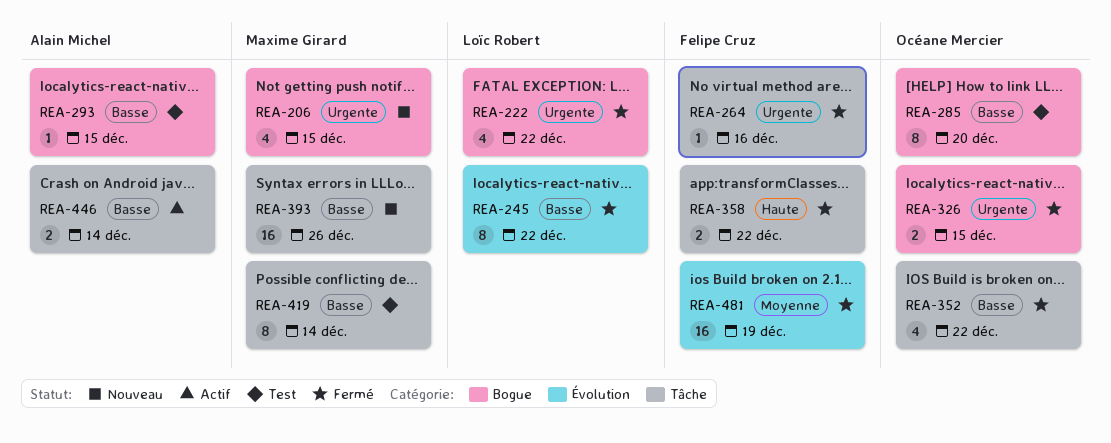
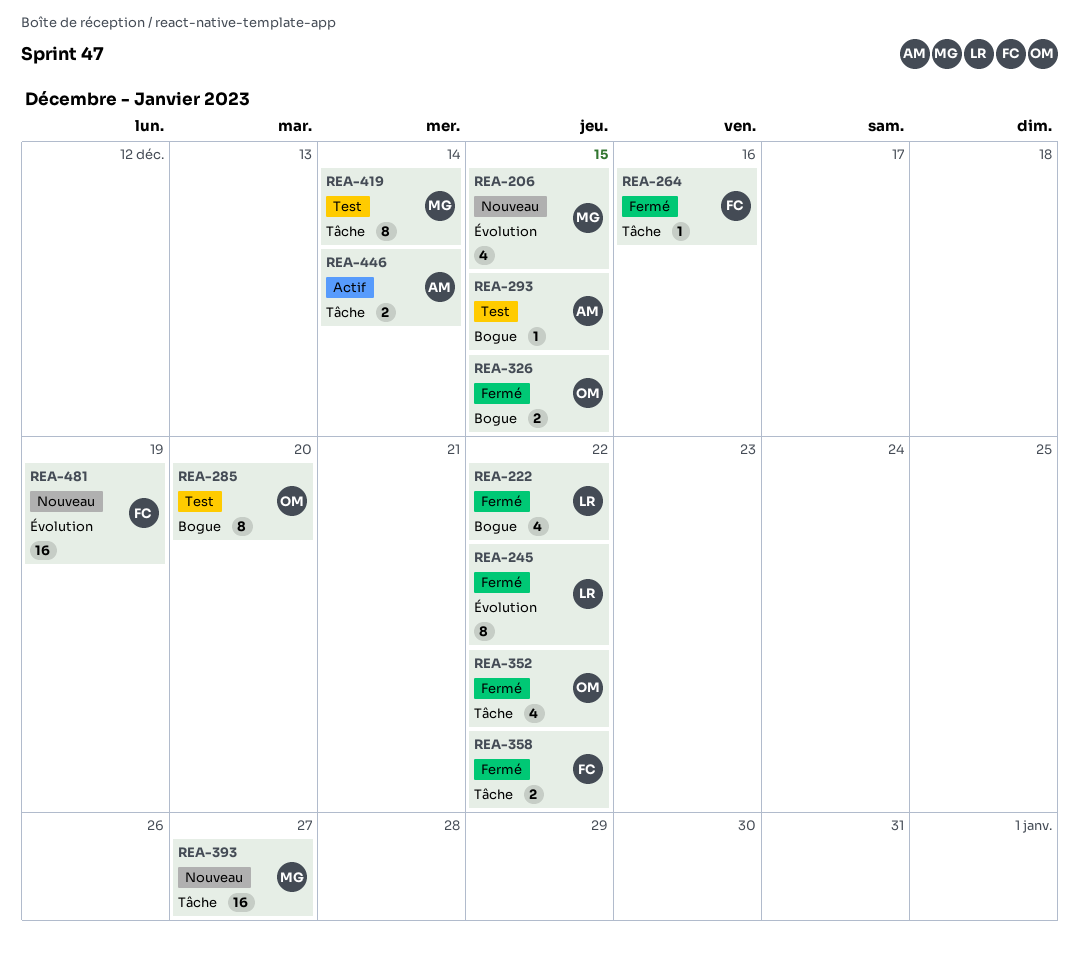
REA-206, label: Bogue -> Évolution
REA-393, due: Dec 26 -> Dec 27
REA-481, status: Fermé -> Nouveau

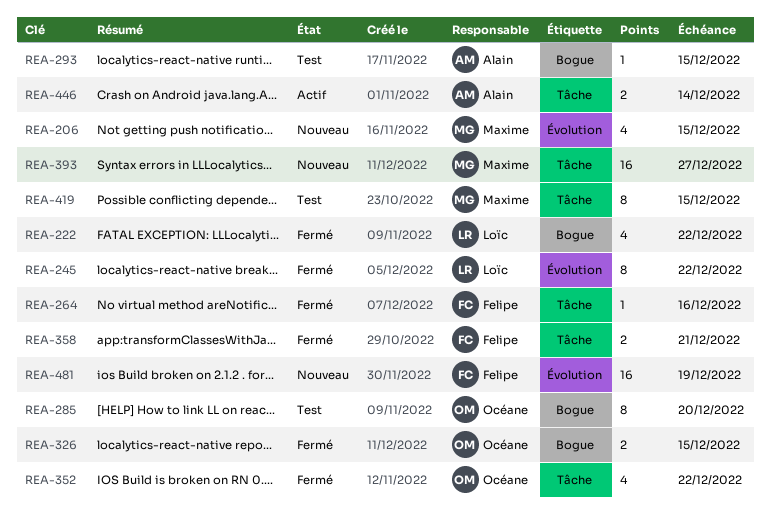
REA-358, due: Dec 22 -> Dec 21
REA-419, due: Dec 14 -> Dec 15

